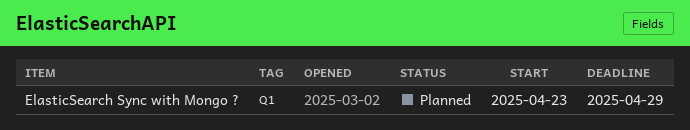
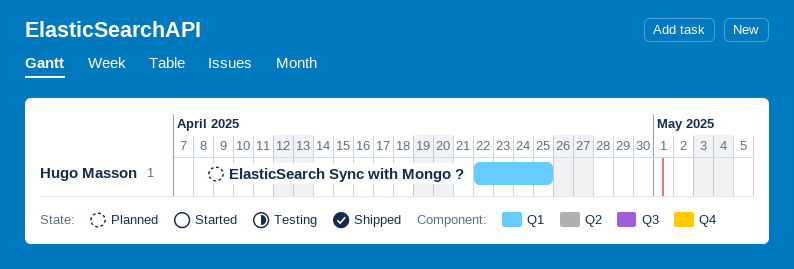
ElasticSearch Sync with Mongo ?, start: Apr 23 -> Apr 22
ElasticSearch Sync with Mongo ?, due: Apr 29 -> Apr 25

